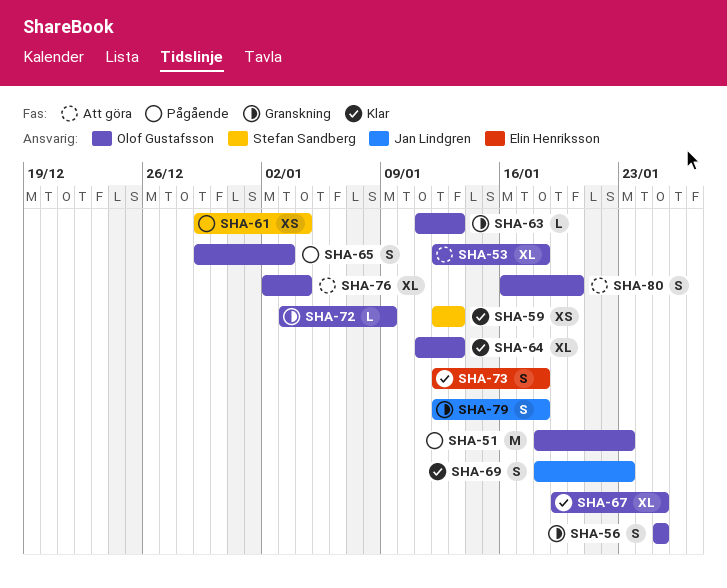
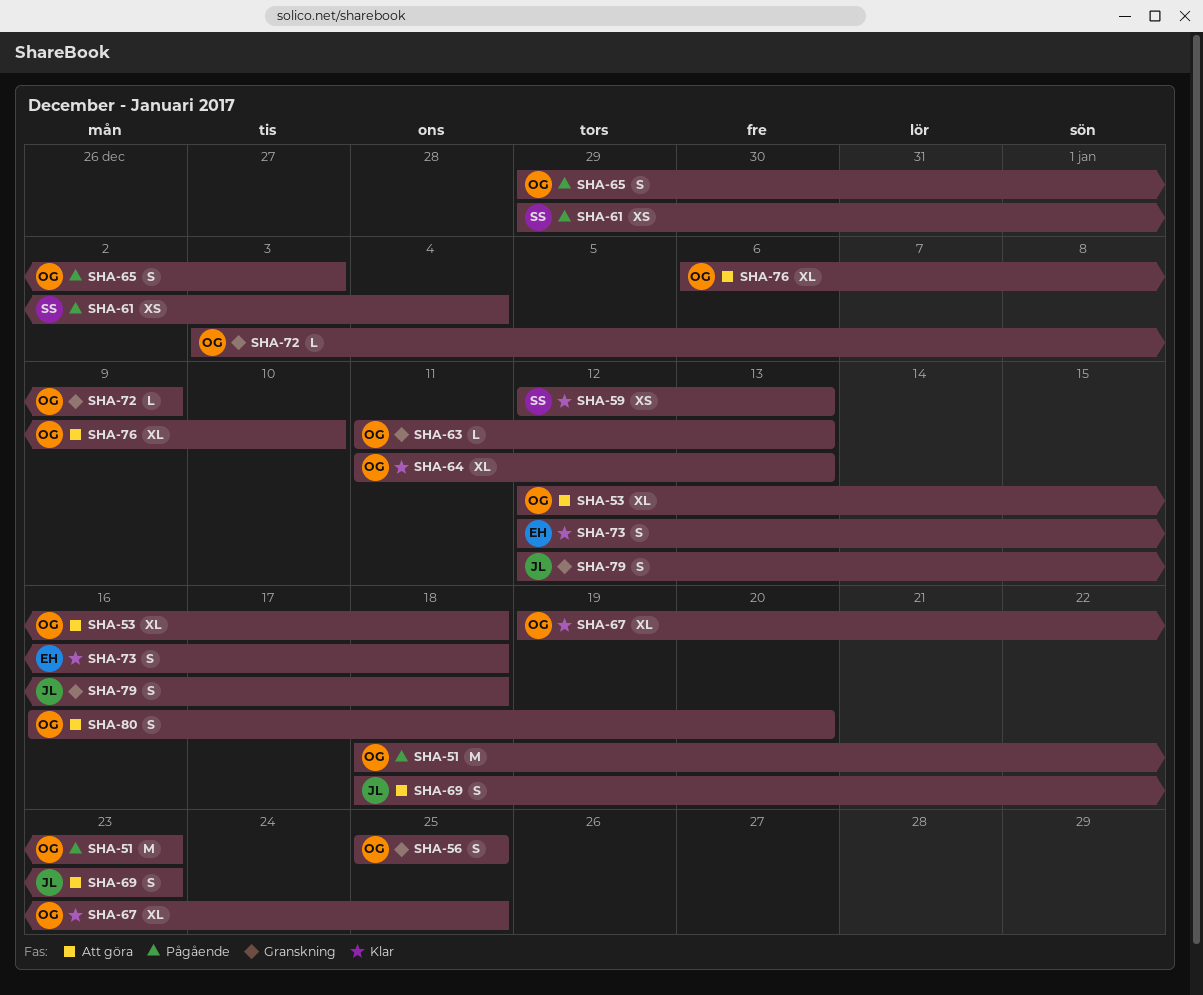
SHA-69, status: Klar -> Att göra
SHA-76, start: Jan 2 -> Jan 6
SHA-76, due: Jan 4 -> Jan 10

